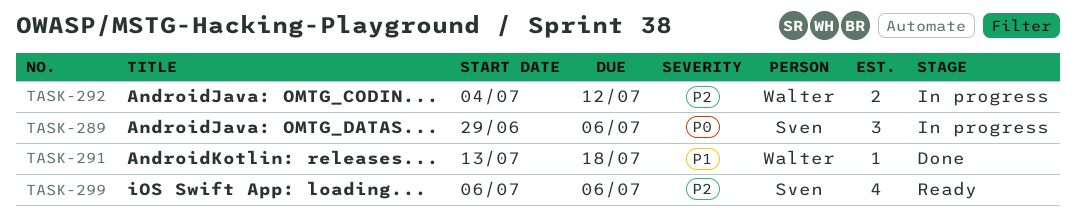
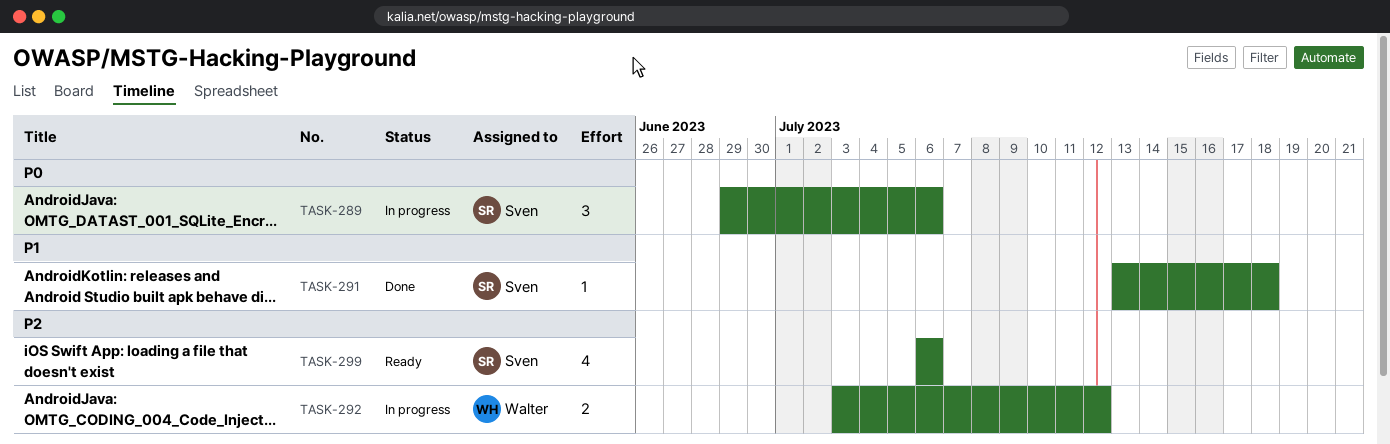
TASK-291, owner: Walter -> Sven
TASK-292, start: Jul 4 -> Jul 3

